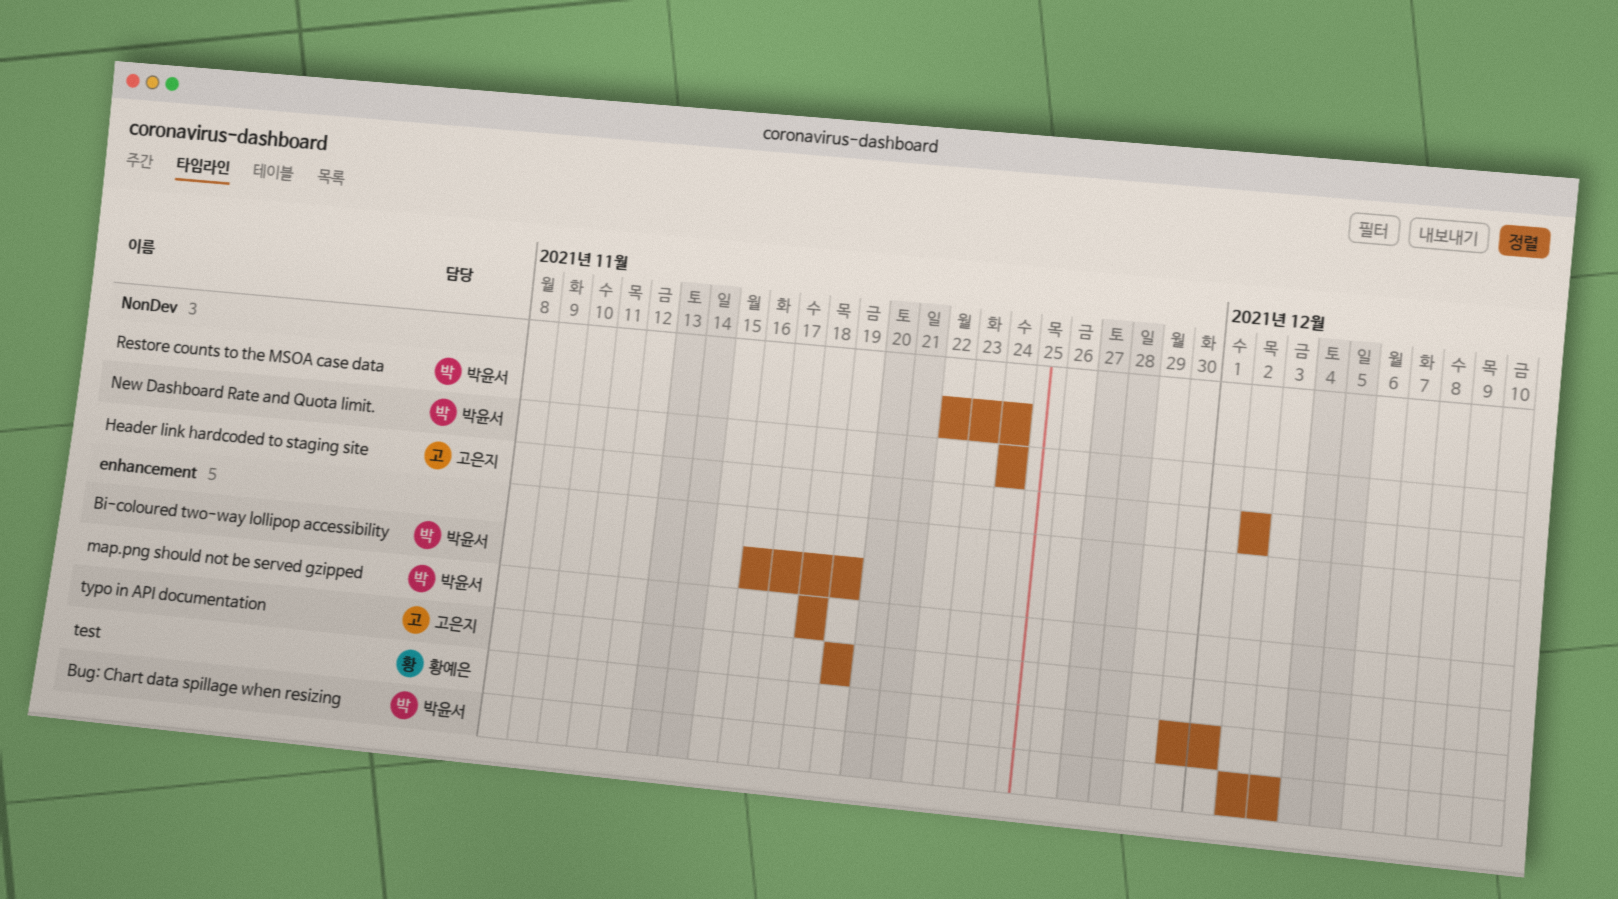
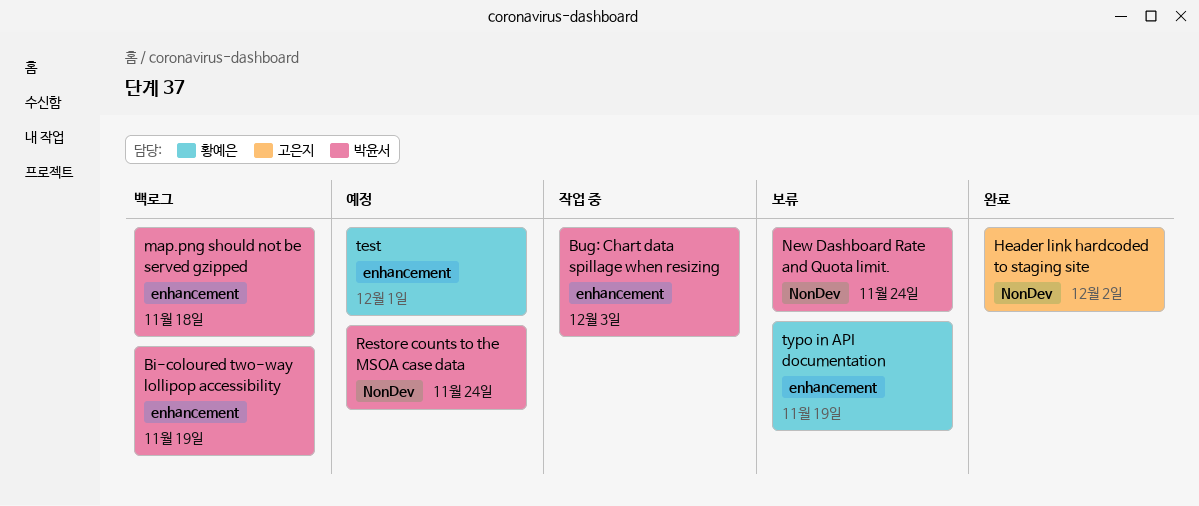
typo in API documentation, owner: 고은지 -> 황예은

